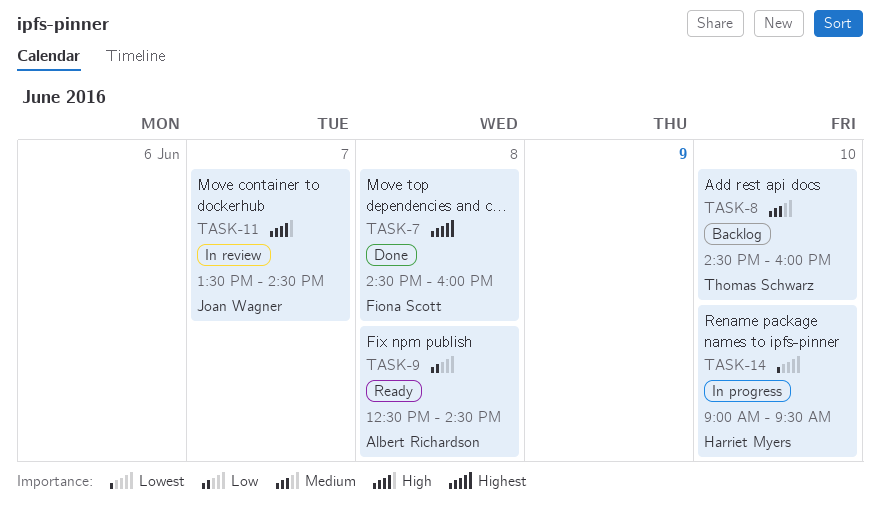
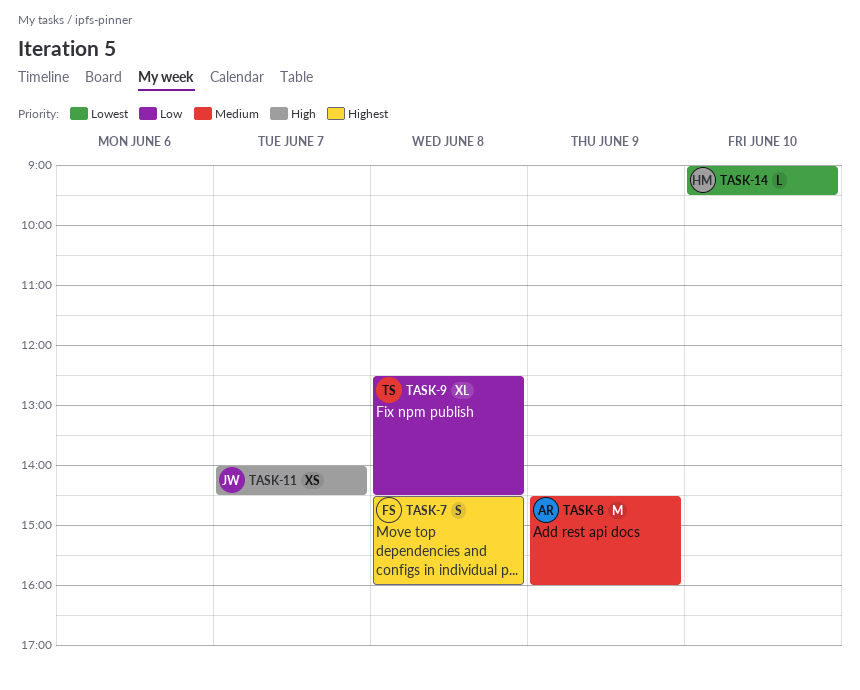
TASK-8, owner: Thomas Schwarz -> Albert Richardson
TASK-8, day: Jun 10 -> Jun 9
TASK-9, owner: Albert Richardson -> Thomas Schwarz
TASK-11, begins: 13:30 -> 14:00

